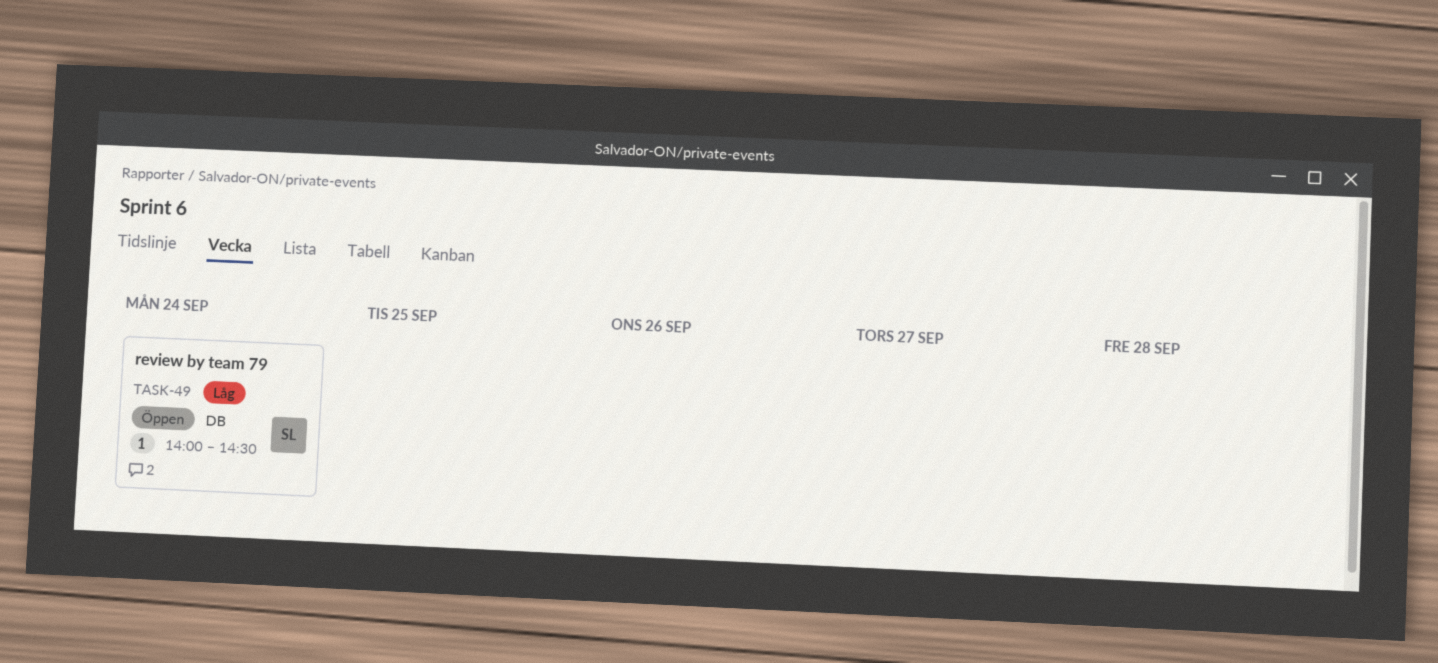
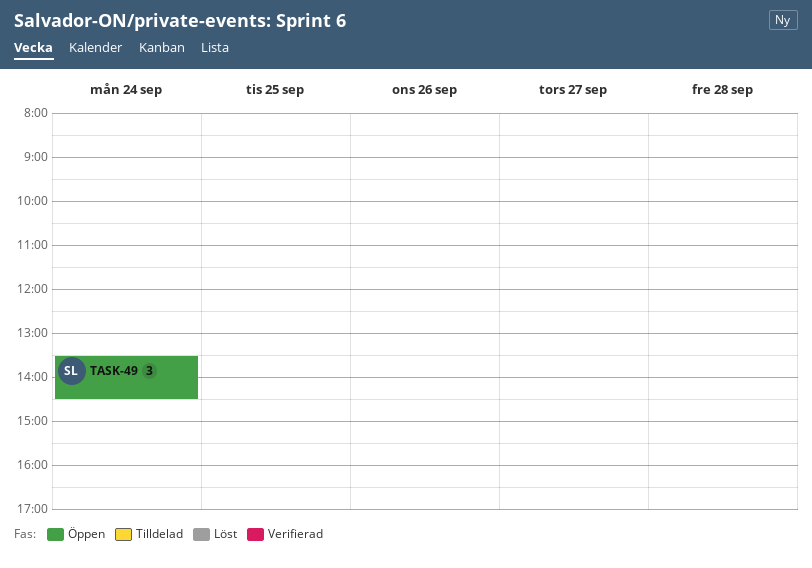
TASK-49, estimate: 1 -> 3
TASK-49, begins: 14:00 -> 13:30

